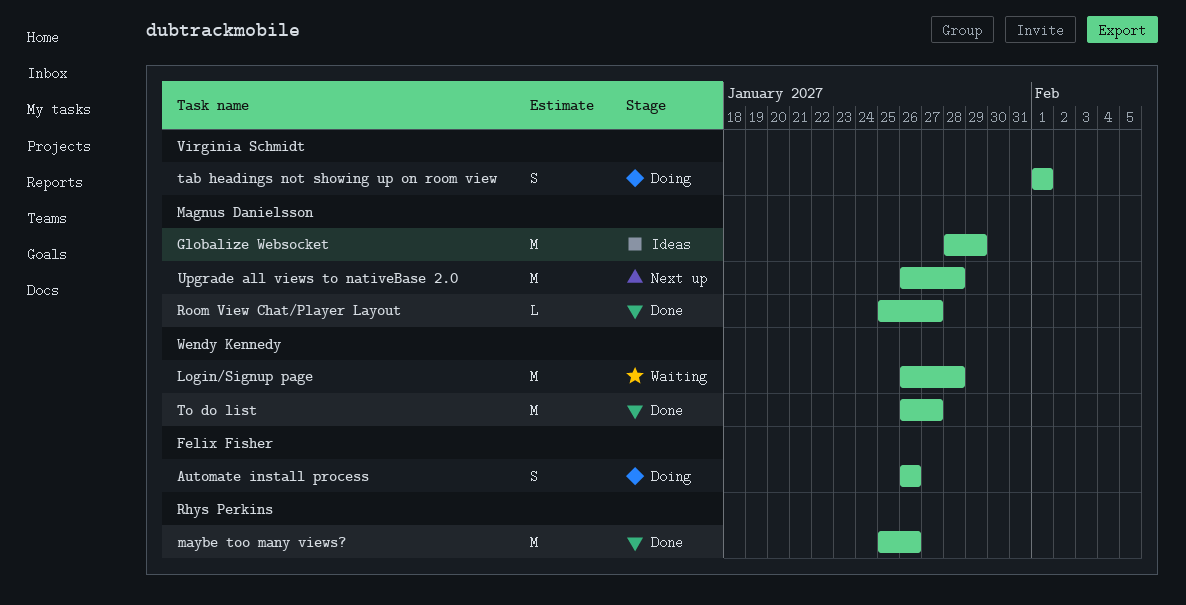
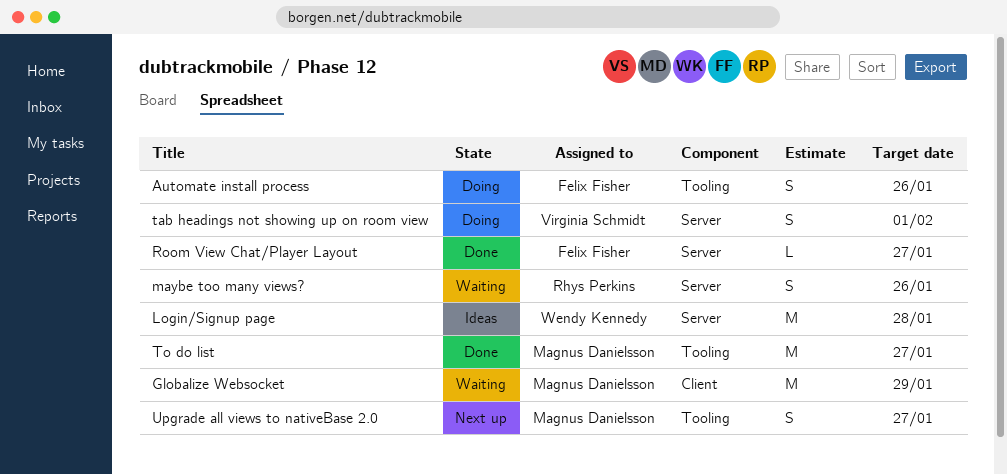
Globalize Websocket, status: Ideas -> Waiting
Login/Signup page, status: Waiting -> Ideas
maybe too many views?, status: Done -> Waiting
maybe too many views?, estimate: M -> S
Room View Chat/Player Layout, owner: Magnus Danielsson -> Felix Fisher
To do list, owner: Wendy Kennedy -> Magnus Danielsson
Upgrade all views to nativeBase 2.0, estimate: M -> S
Upgrade all views to nativeBase 2.0, due: Jan 28 -> Jan 27

